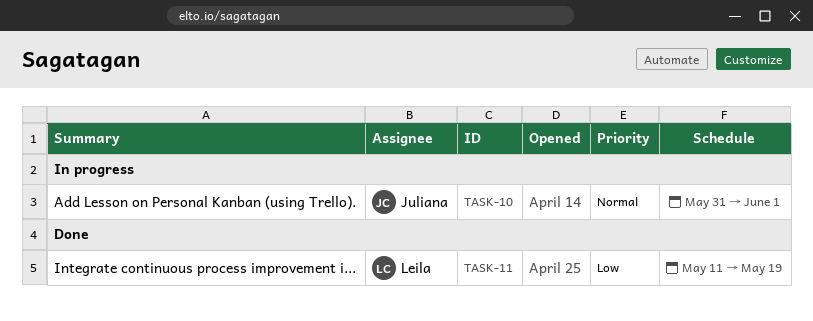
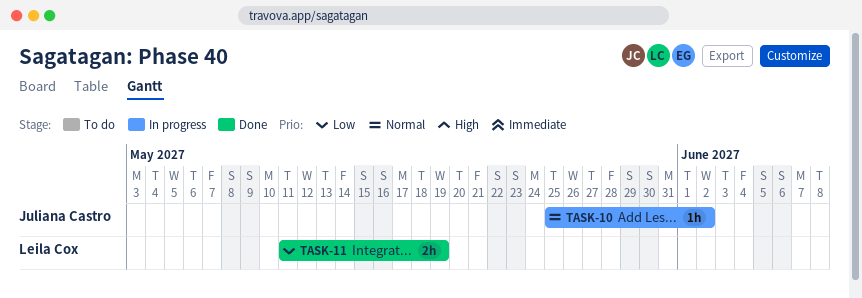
TASK-10, start: May 31 -> May 25
TASK-10, due: Jun 1 -> Jun 2

